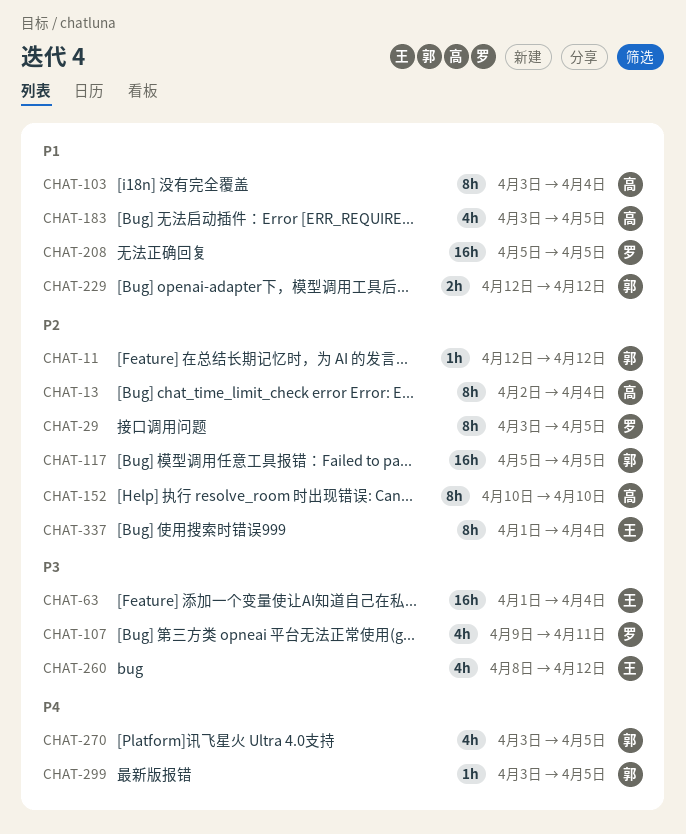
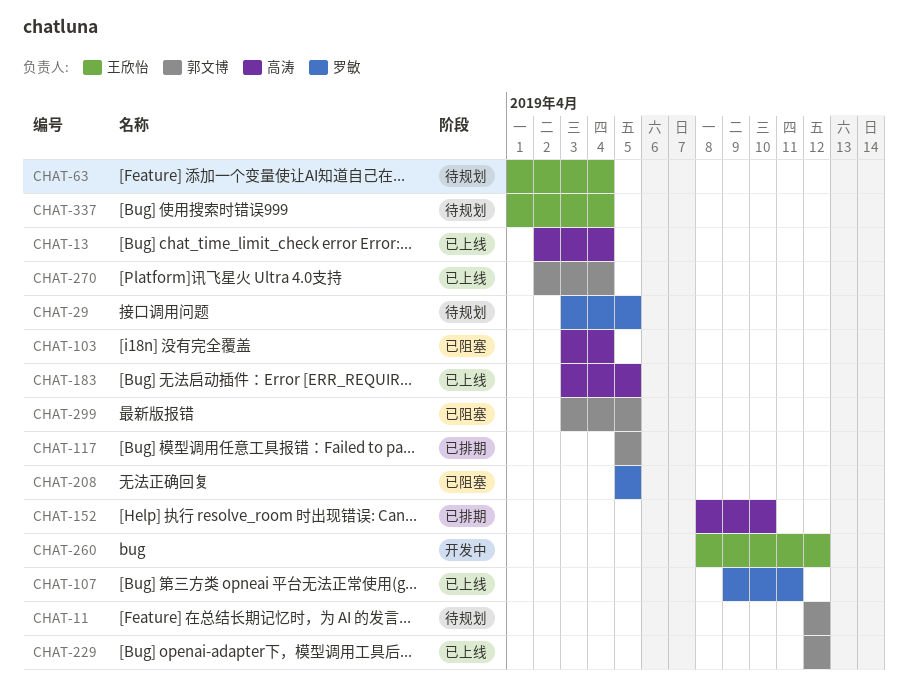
CHAT-152, start: Apr 10 -> Apr 8
CHAT-270, start: Apr 3 -> Apr 2
CHAT-270, due: Apr 5 -> Apr 4

